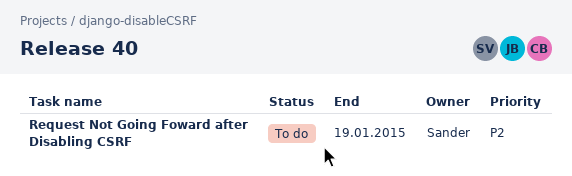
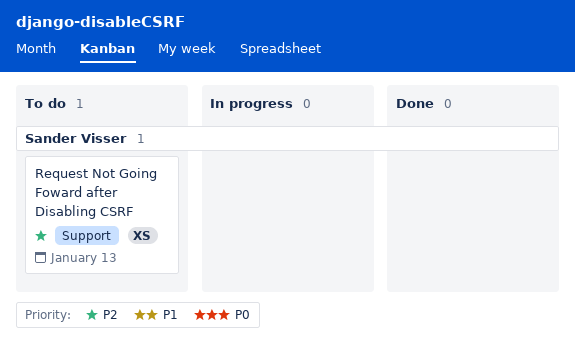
Request Not Going Foward after Disabling CSRF, due: Jan 19 -> Jan 13

